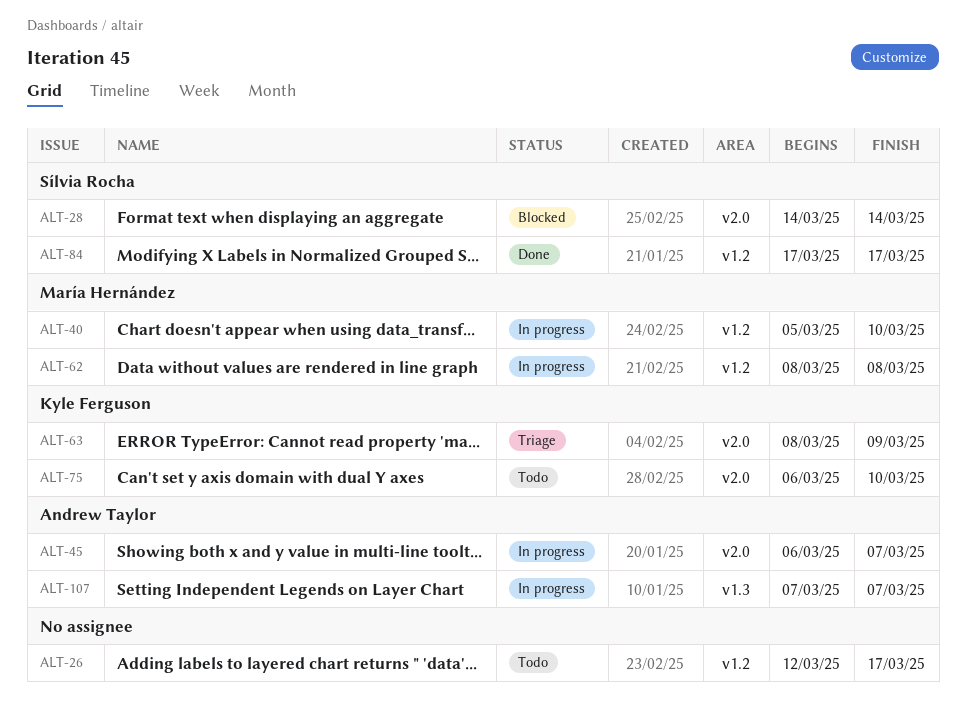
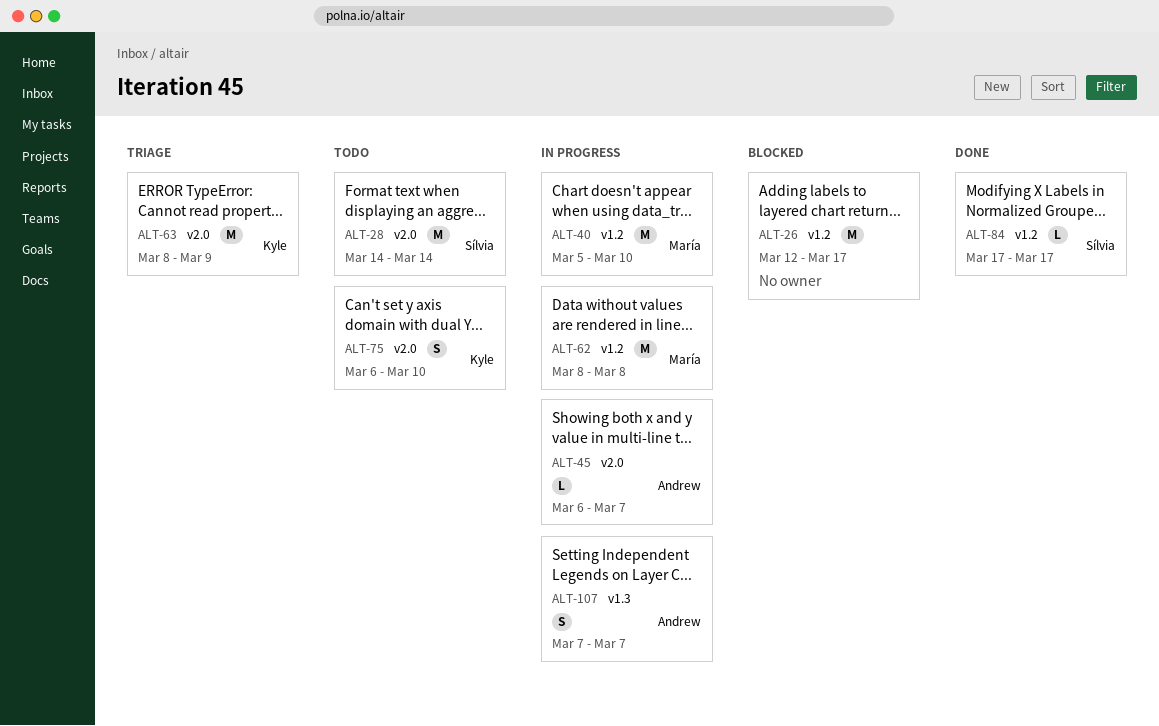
ALT-26, status: Todo -> Blocked
ALT-28, status: Blocked -> Todo

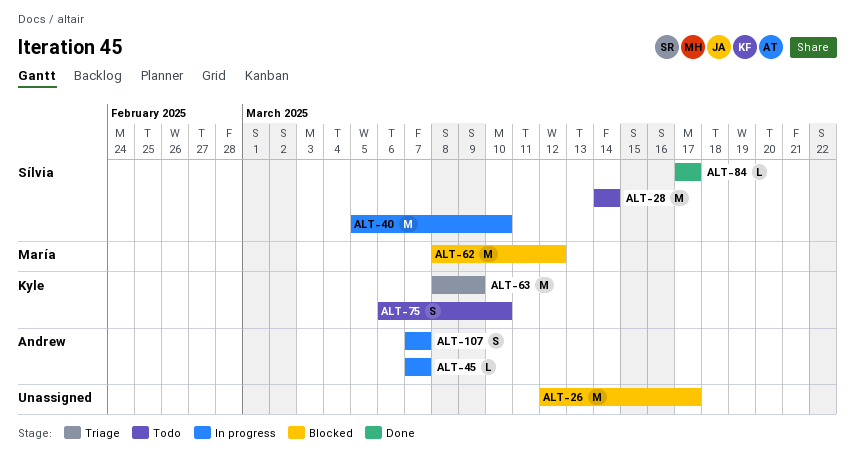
ALT-40, owner: María -> Sílvia
ALT-45, start: Mar 6 -> Mar 7
ALT-62, status: In progress -> Blocked
ALT-62, due: Mar 8 -> Mar 12

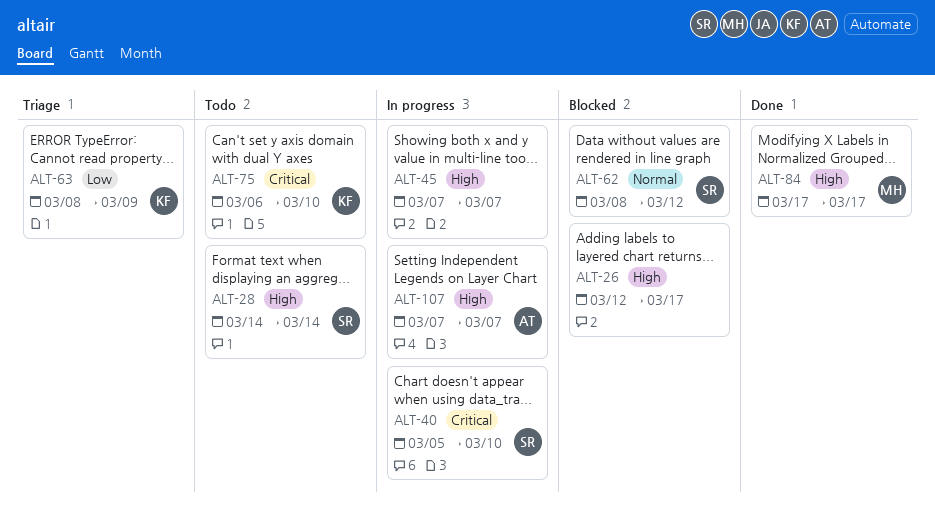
ALT-45, owner: Andrew -> none
ALT-62, owner: María -> Sílvia
ALT-84, owner: Sílvia -> María

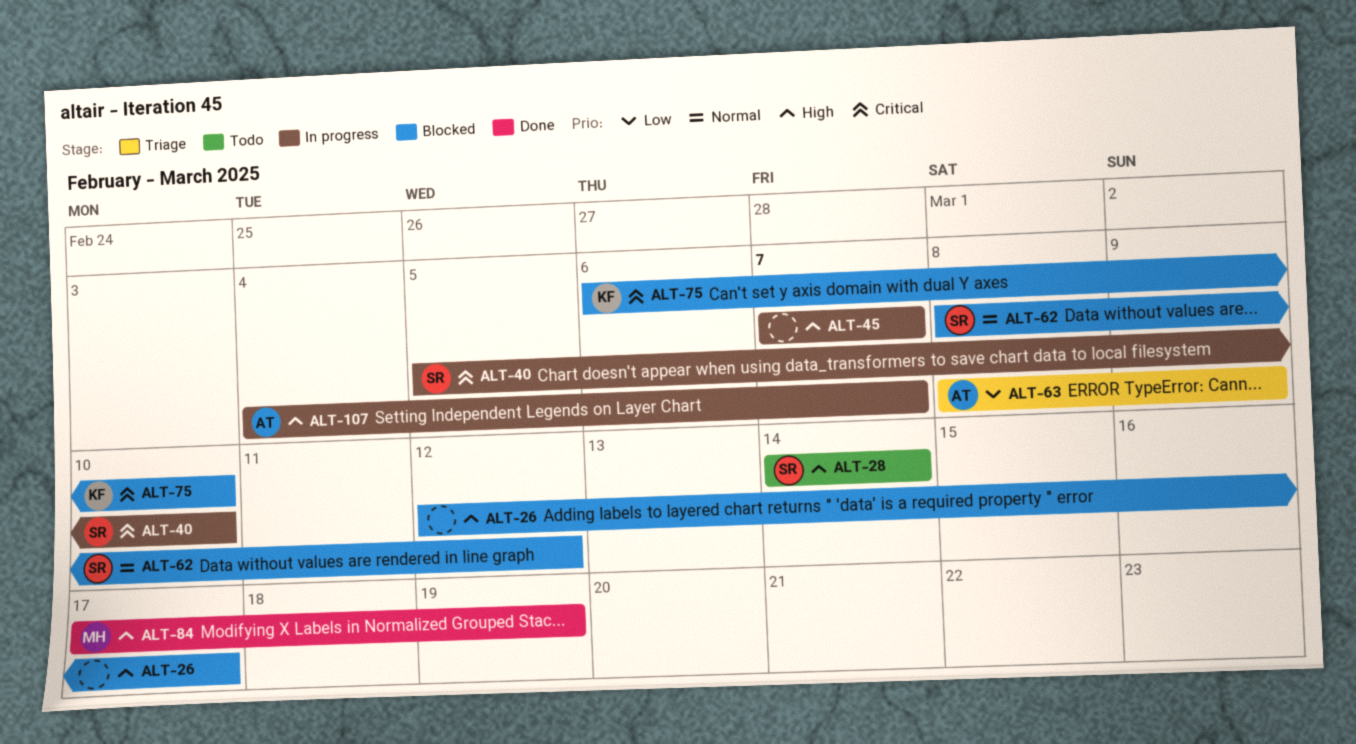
ALT-63, owner: KF -> AT
ALT-75, status: Todo -> Blocked
ALT-84, due: Mar 17 -> Mar 19
ALT-107, start: Mar 7 -> Mar 4

